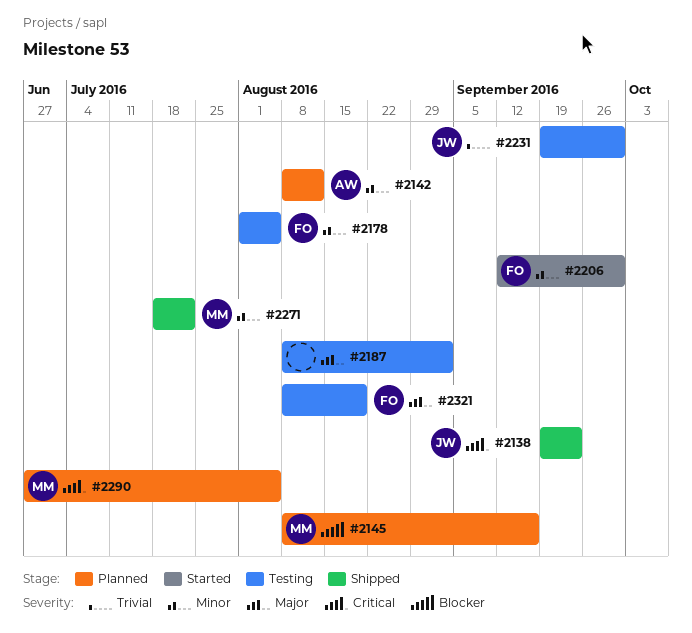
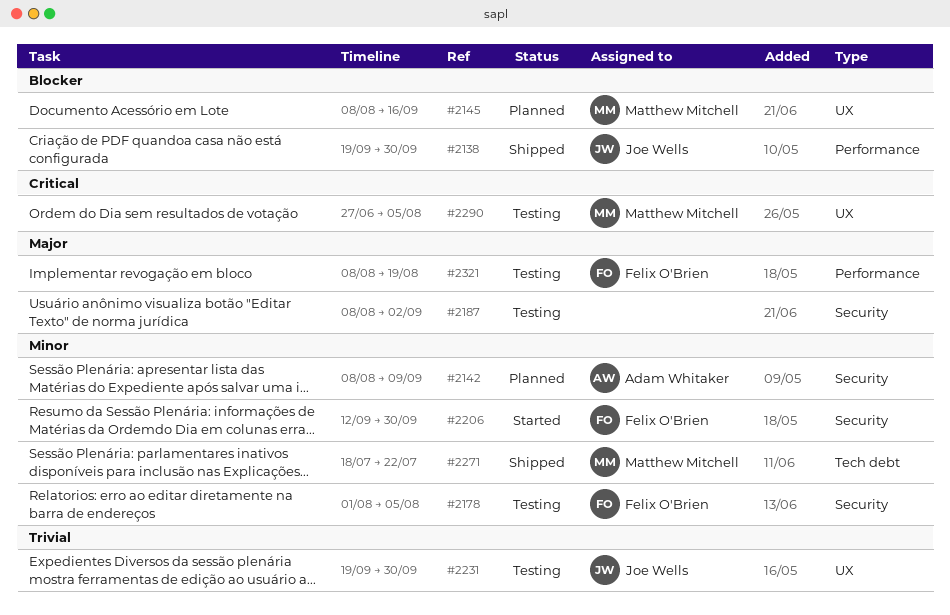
#2138, priority: Critical -> Blocker
#2138, due: Sep 23 -> Sep 30
#2142, due: Aug 12 -> Sep 9
#2290, status: Planned -> Testing

